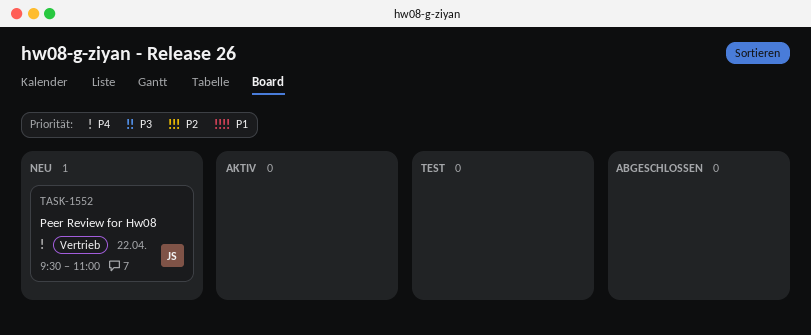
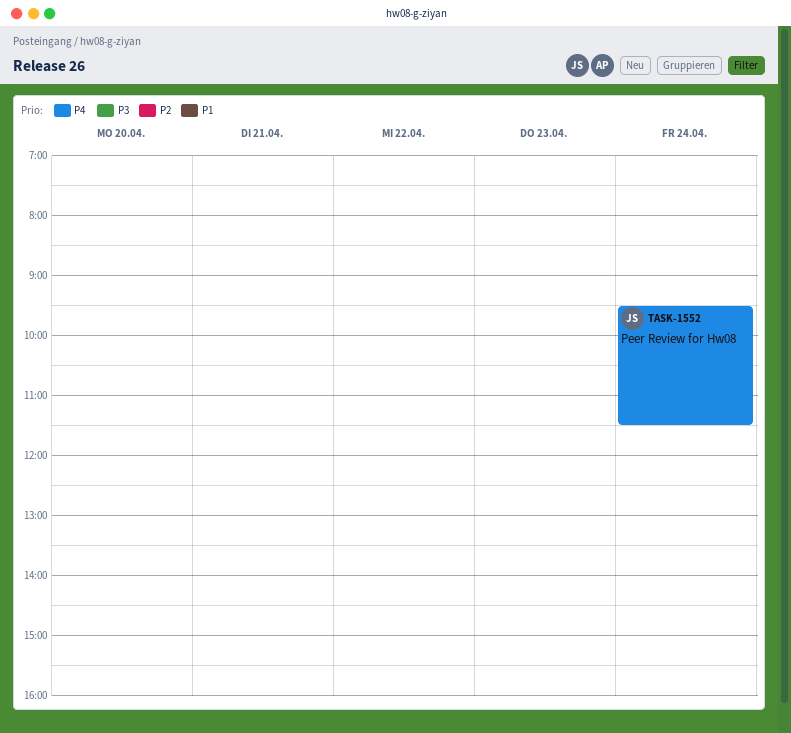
TASK-1552, day: Apr 22 -> Apr 24
TASK-1552, ends: 11:00 -> 11:30

